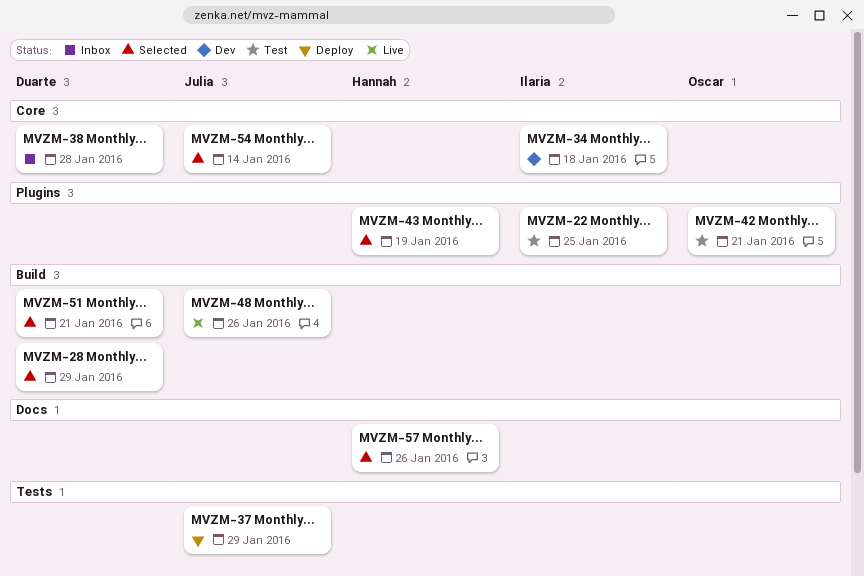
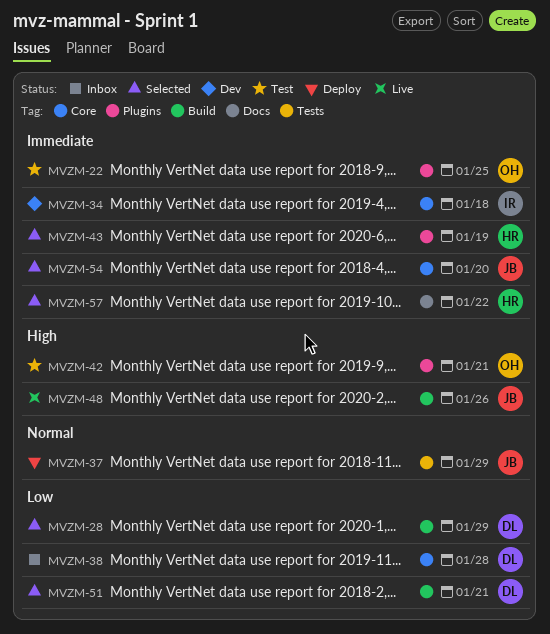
MVZM-22, owner: Ilaria -> Oscar
MVZM-54, due: Jan 14 -> Jan 20
MVZM-57, due: Jan 26 -> Jan 22

